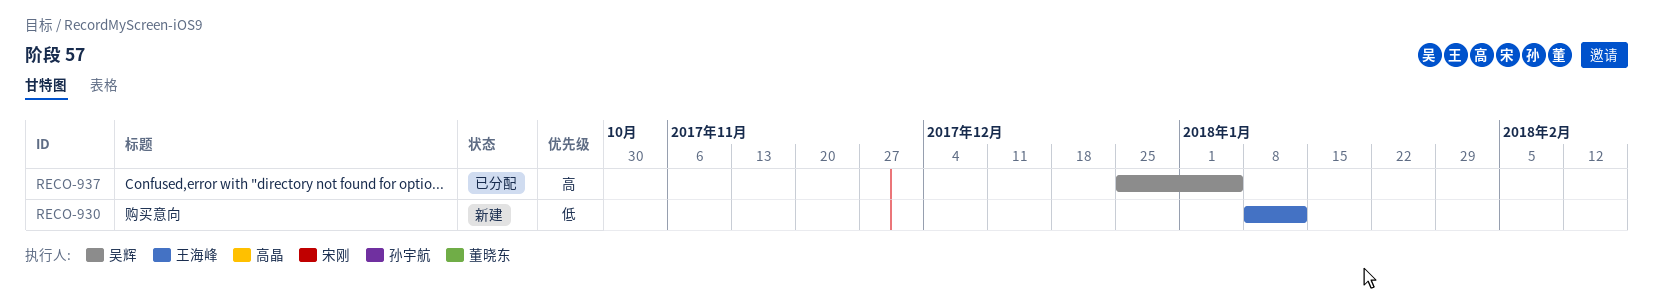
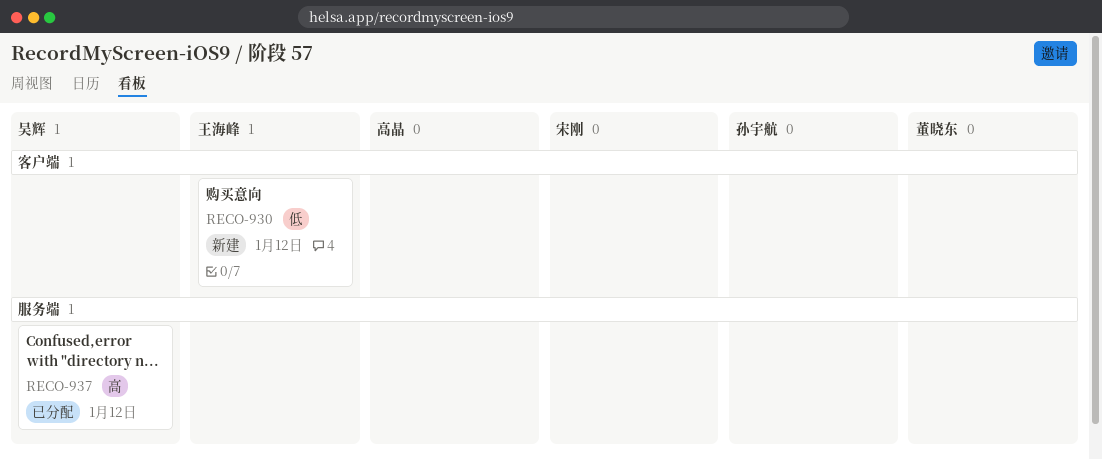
RECO-937, due: Jan 5 -> Jan 12

